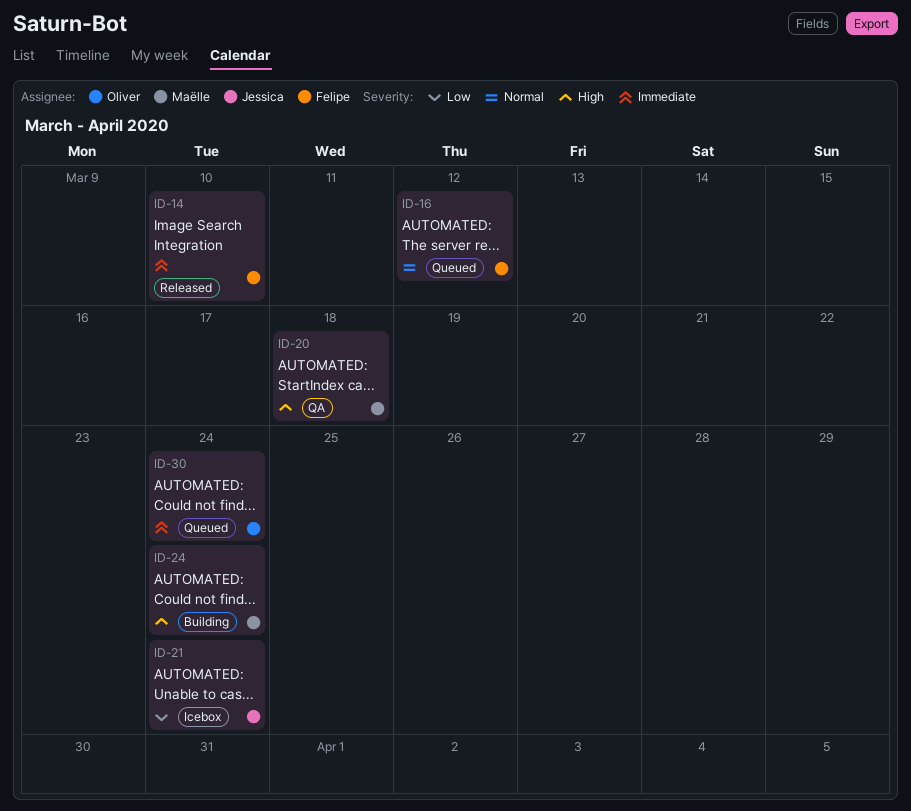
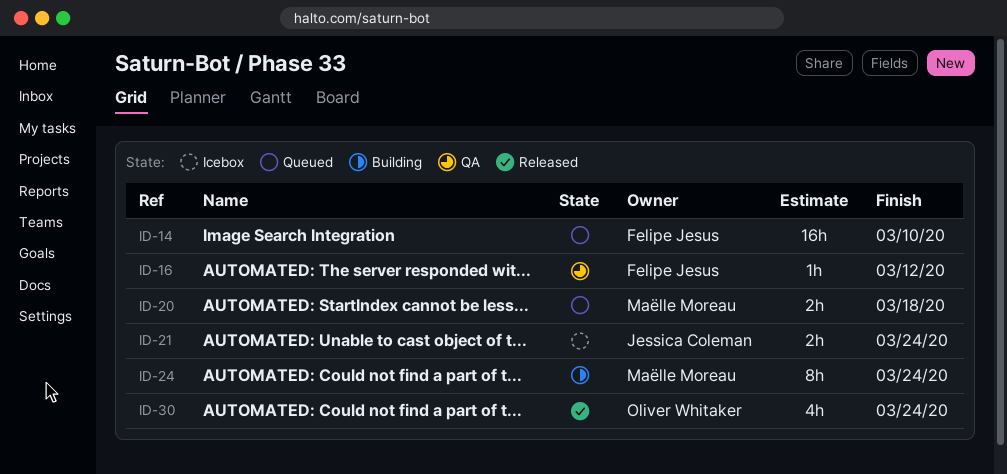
ID-14, status: Released -> Queued
ID-16, status: Queued -> QA
ID-20, status: QA -> Queued
ID-30, status: Queued -> Released

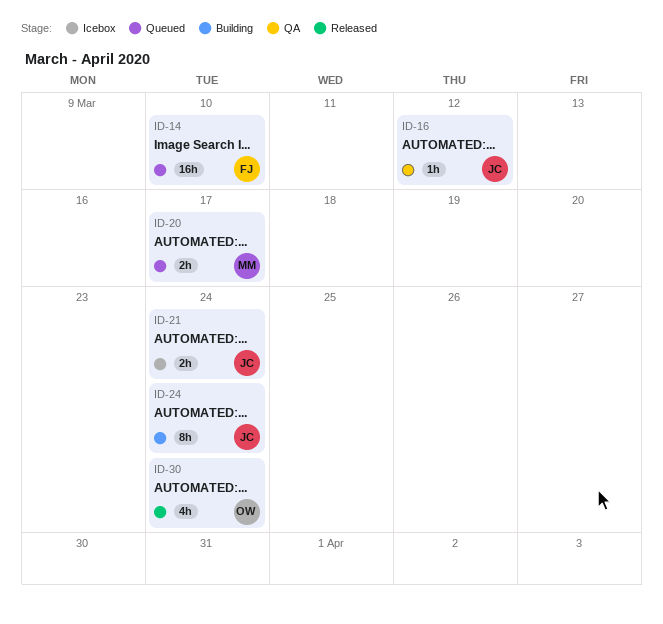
ID-16, owner: Felipe Jesus -> Jessica Coleman
ID-20, due: Mar 18 -> Mar 17
ID-24, owner: Maëlle Moreau -> Jessica Coleman

